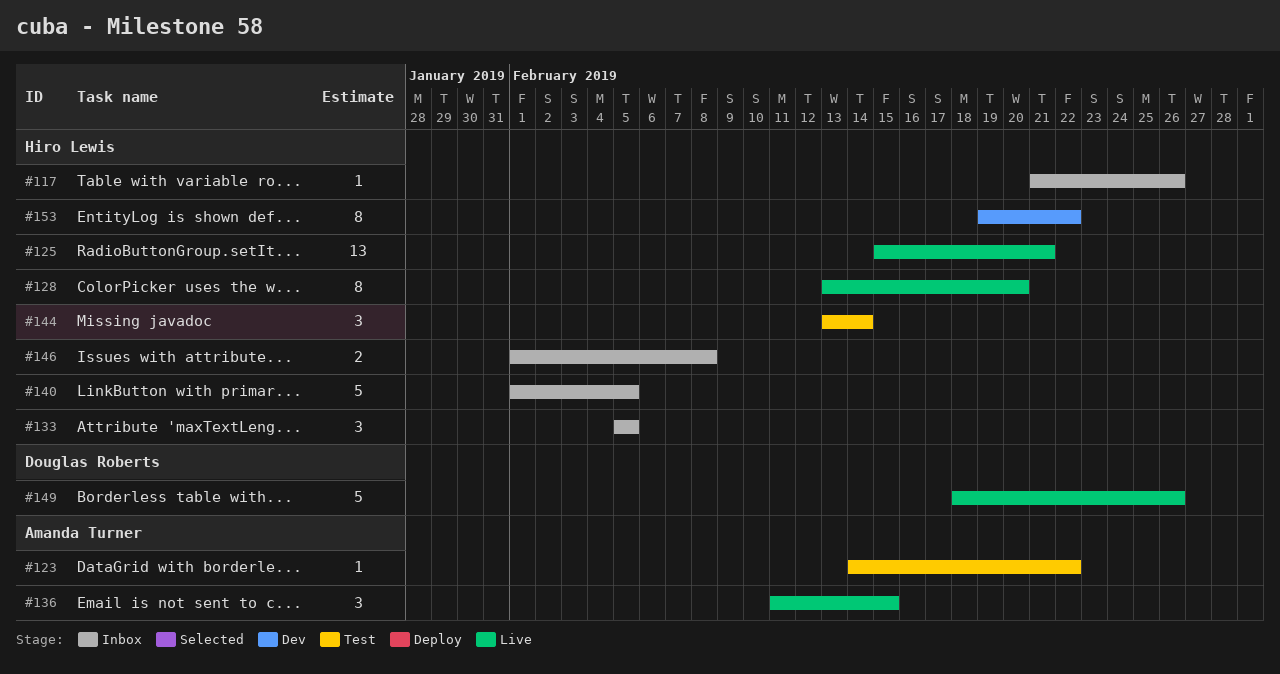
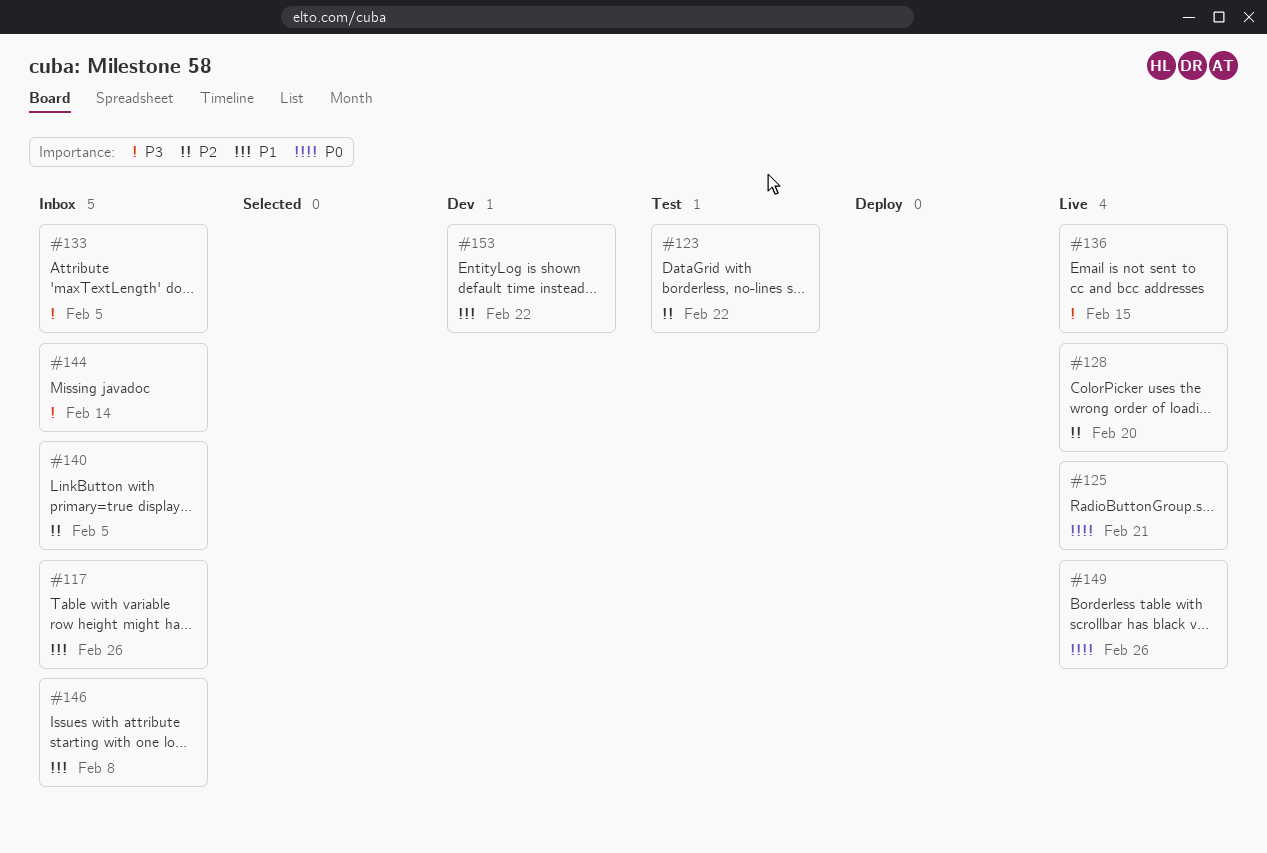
#144, status: Test -> Inbox

